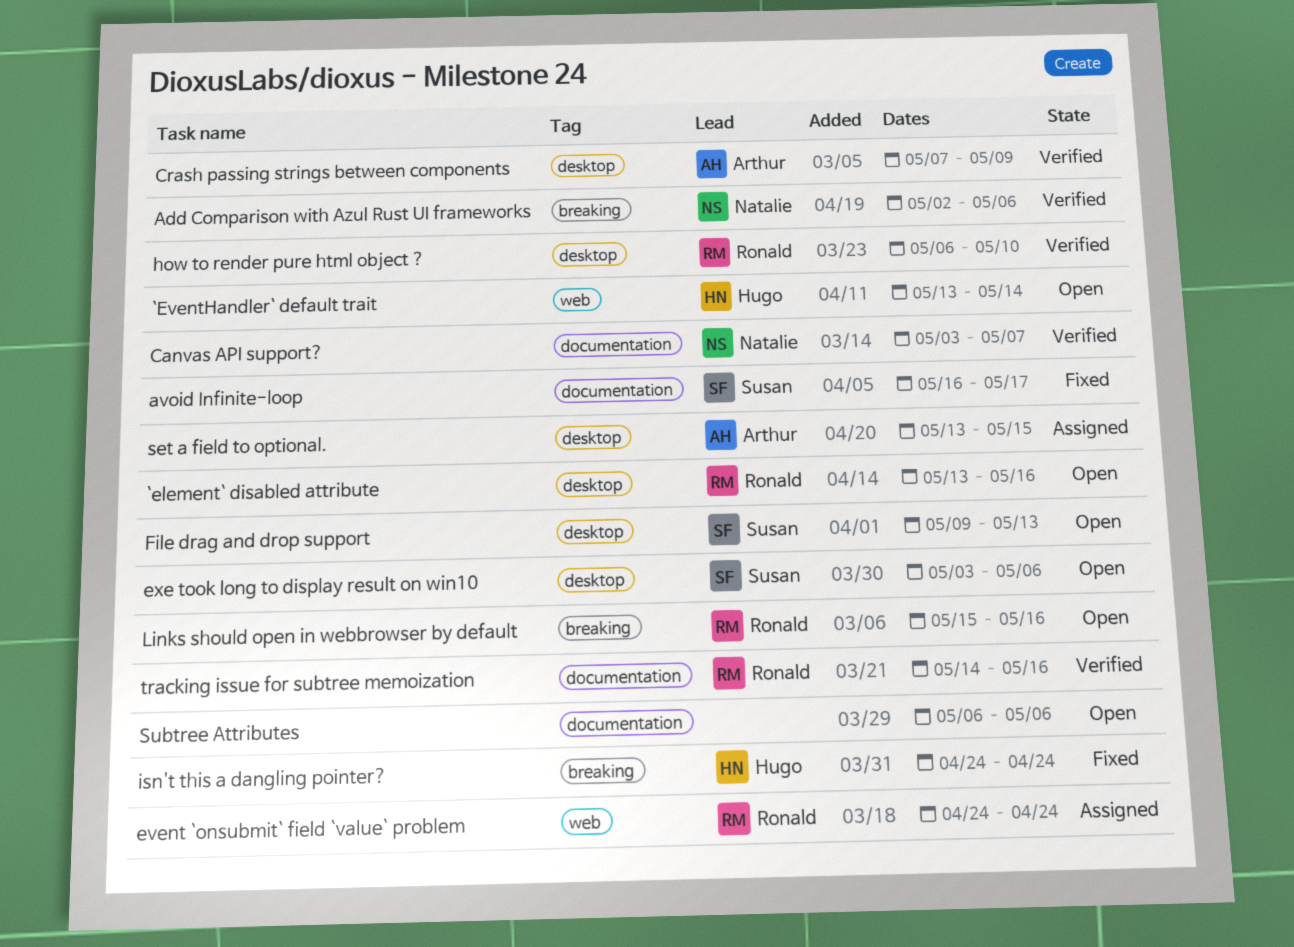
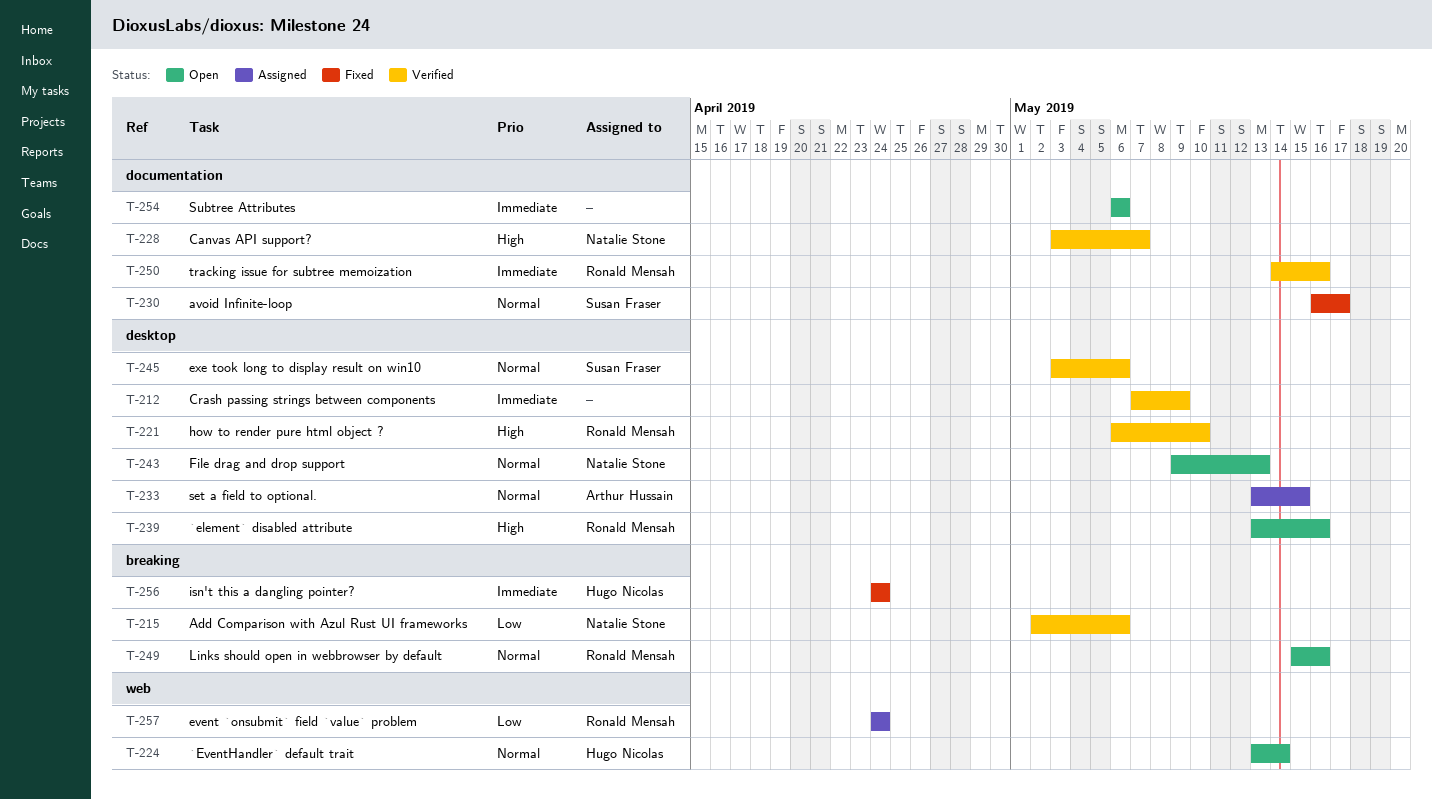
Crash passing strings between components, owner: Arthur Hussain -> none
exe took long to display result on win10, status: Open -> Verified
File drag and drop support, owner: Susan Fraser -> Natalie Stone

